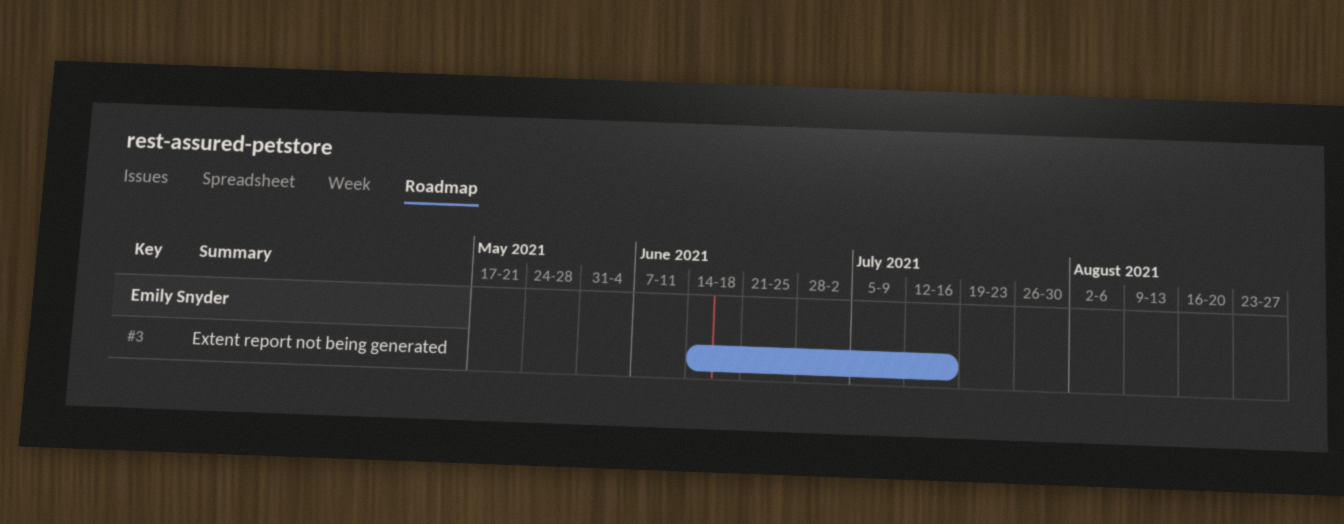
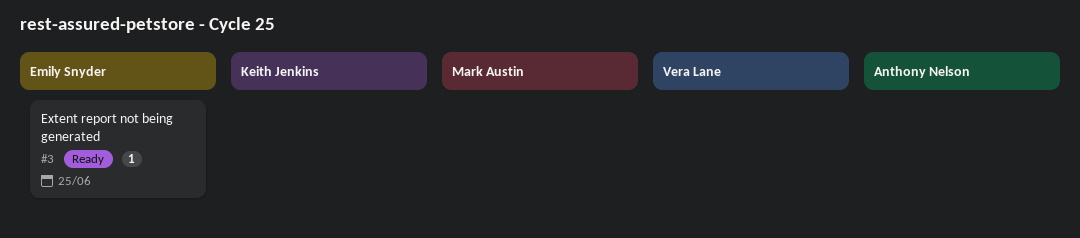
#3, due: Jul 16 -> Jun 25

